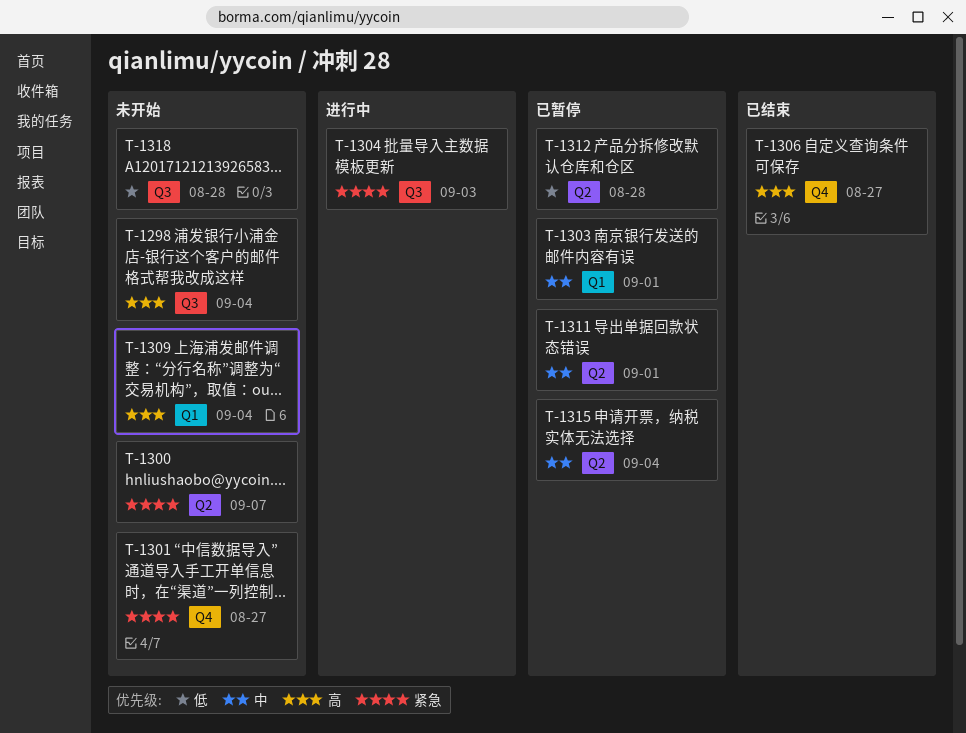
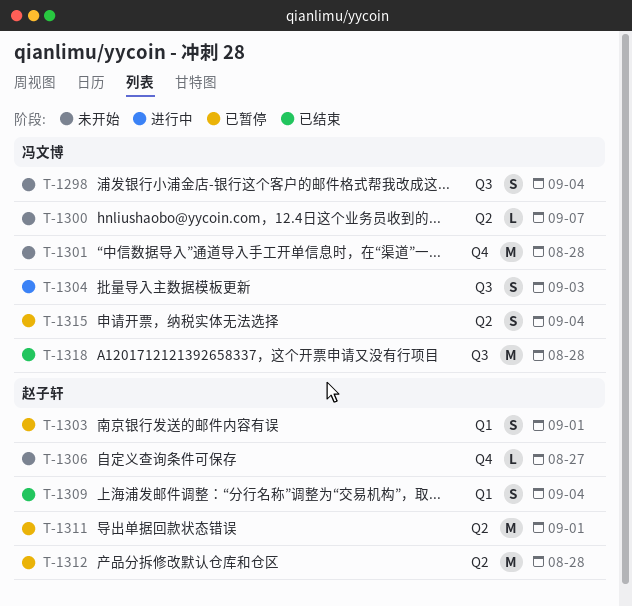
T-1301, due: Aug 27 -> Aug 28
T-1306, status: 已结束 -> 未开始
T-1309, status: 未开始 -> 已结束
T-1318, status: 未开始 -> 已结束

